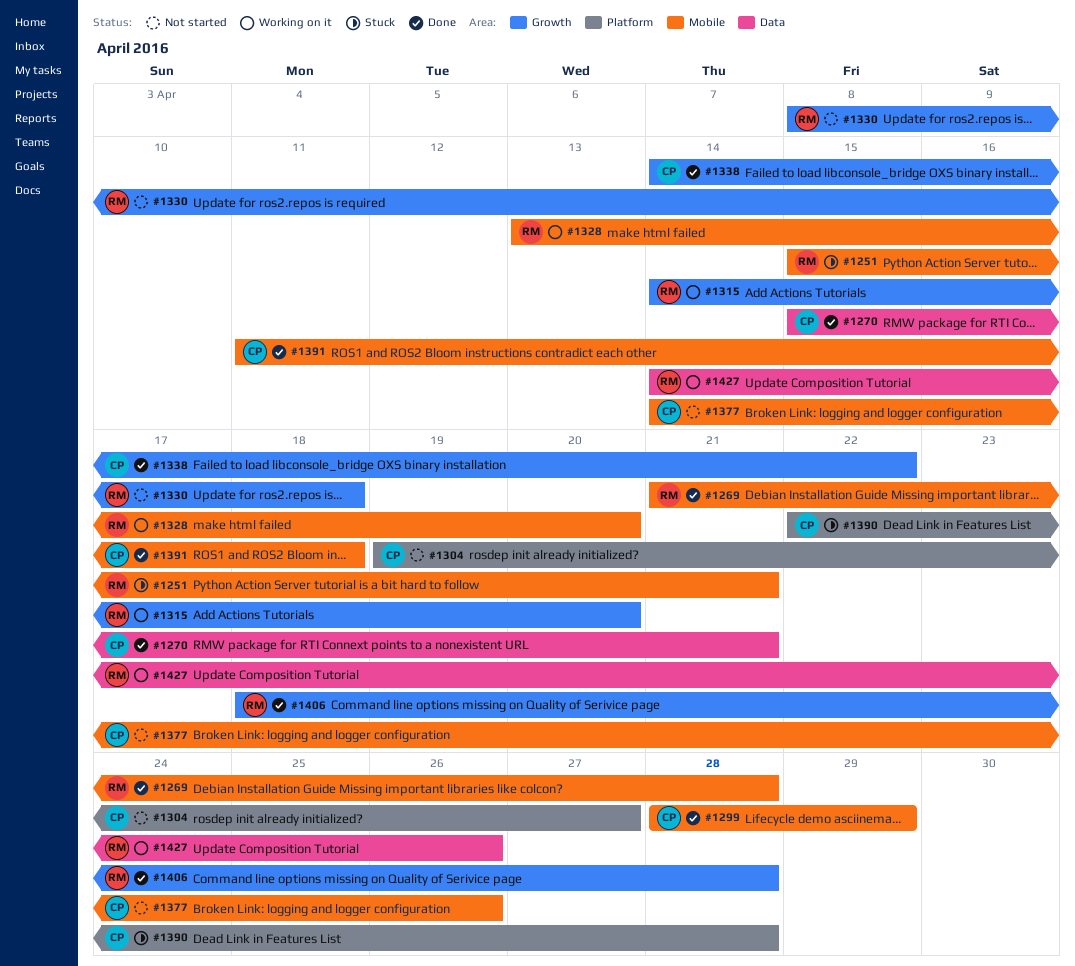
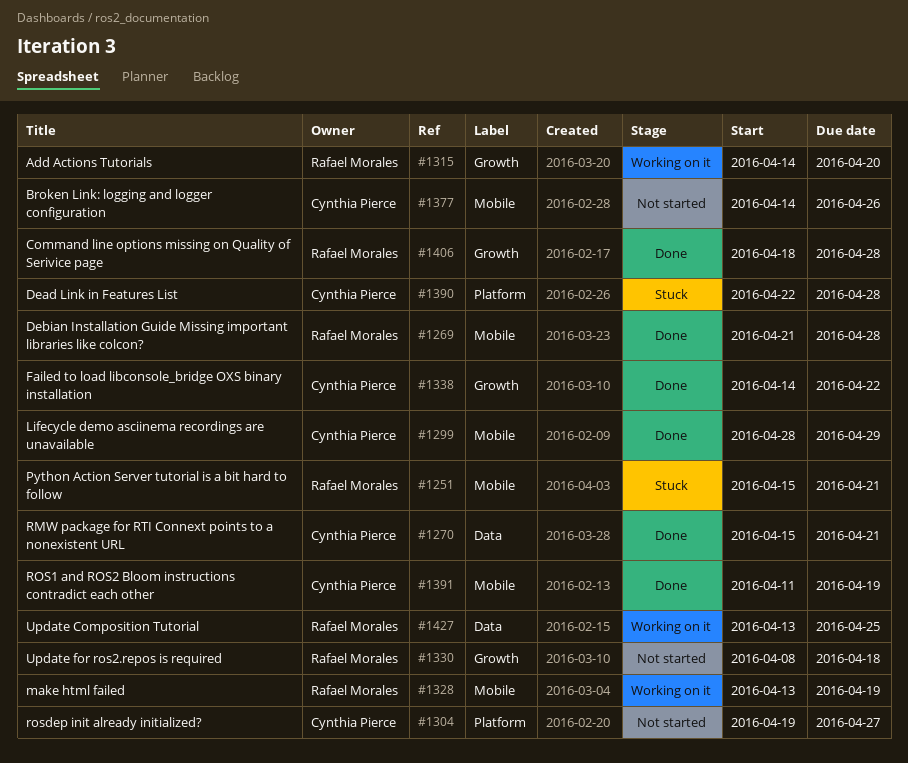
#1328, due: Apr 20 -> Apr 19
#1391, due: Apr 18 -> Apr 19
#1427, start: Apr 14 -> Apr 13
#1427, due: Apr 26 -> Apr 25

